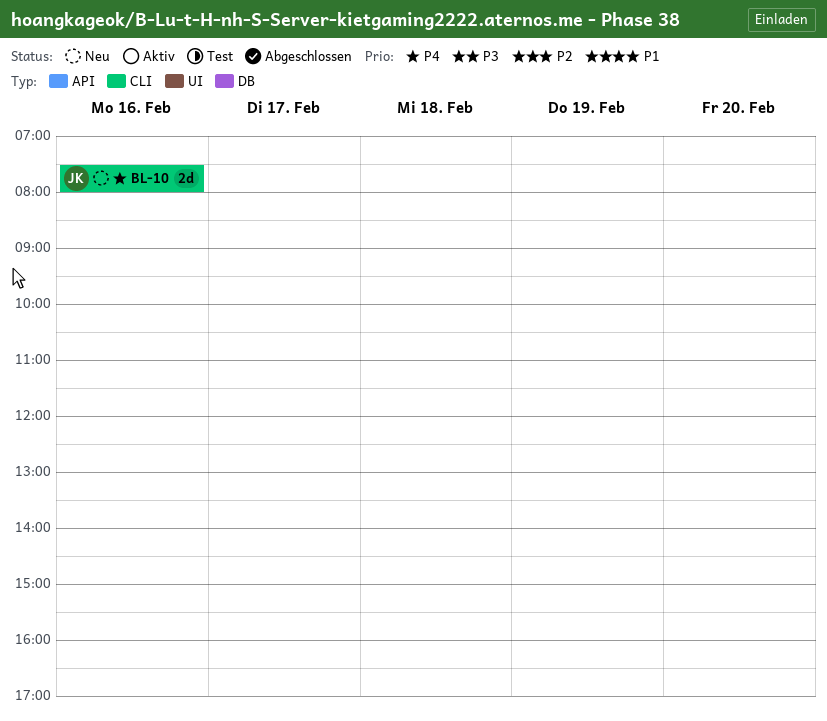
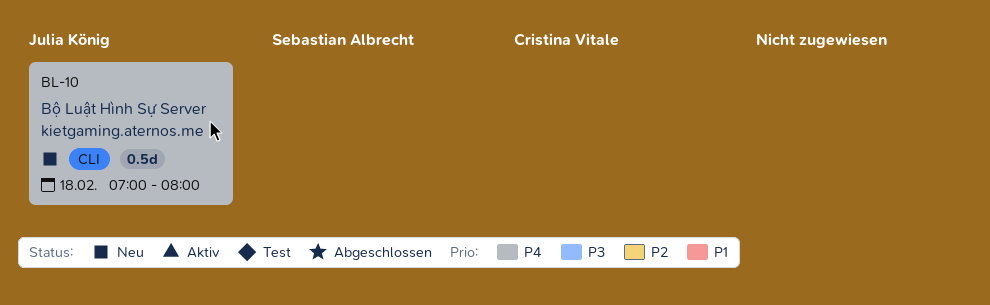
BL-10, estimate: 2d -> 0.5d
BL-10, day: Feb 16 -> Feb 18
BL-10, begins: 07:30 -> 07:00

